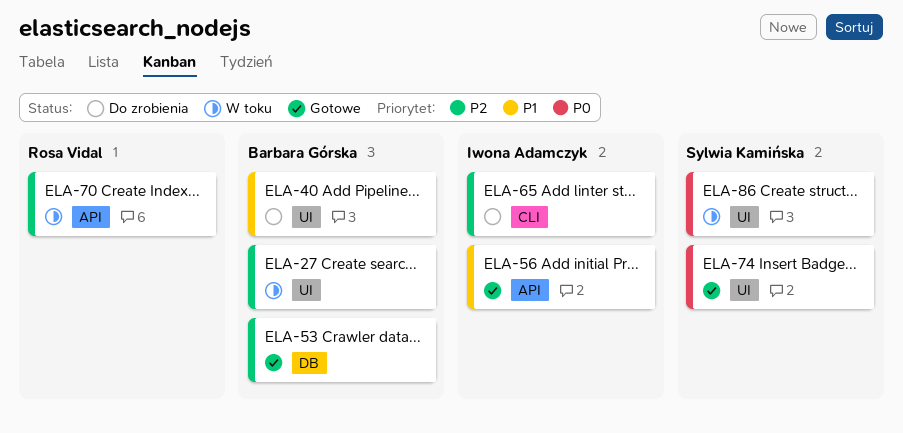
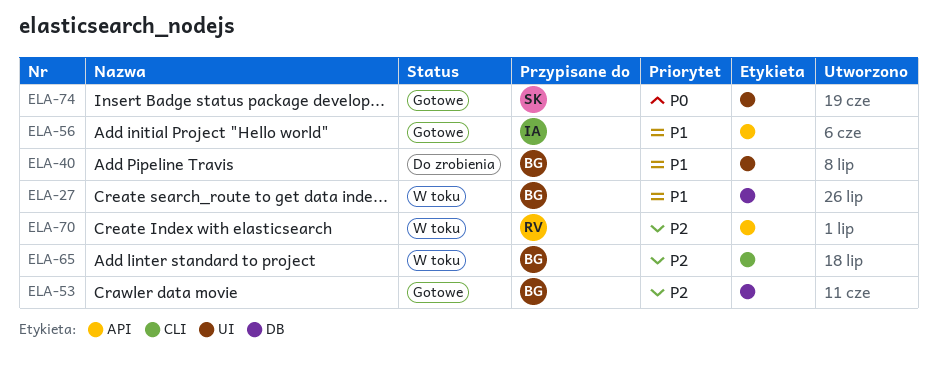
ELA-27, priority: P2 -> P1
ELA-27, label: UI -> DB
ELA-65, status: Do zrobienia -> W toku
ELA-65, owner: Iwona Adamczyk -> Barbara Górska
ELA-86: present -> none

